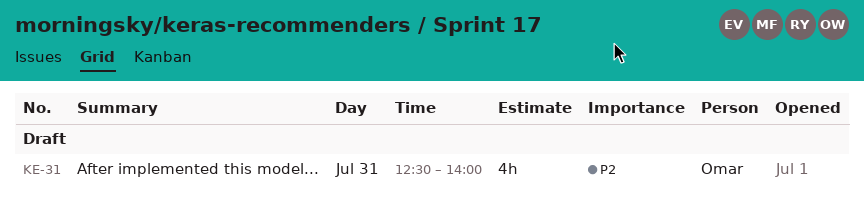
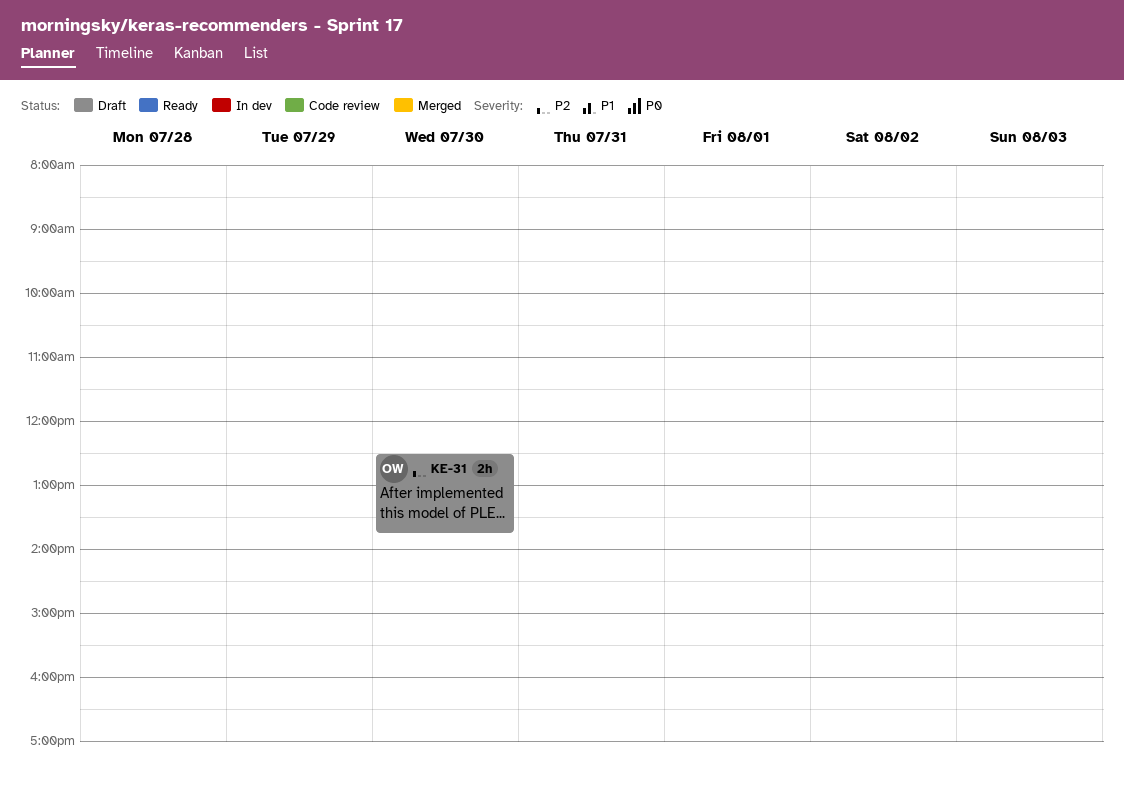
KE-31, estimate: 4h -> 2h
KE-31, day: Jul 31 -> Jul 30
KE-31, ends: 14:00 -> 13:45

